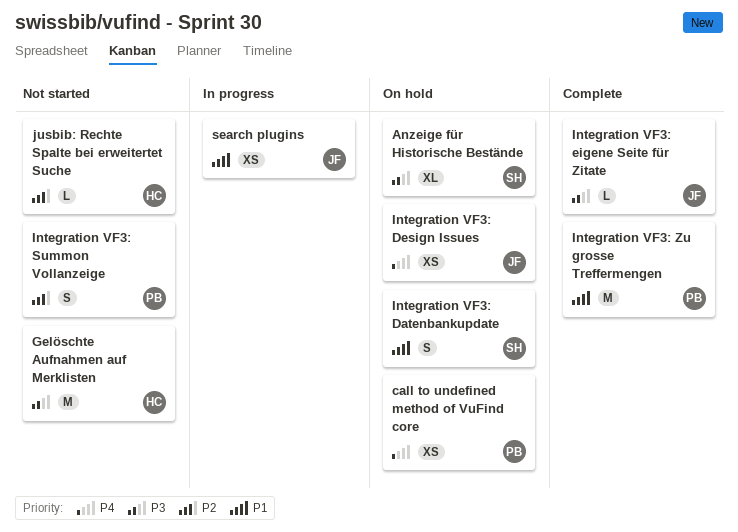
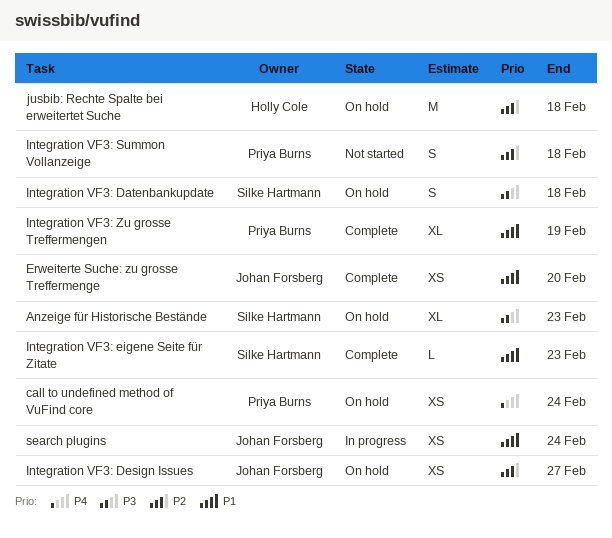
Erweiterte Suche: zu grosse Treffermenge: none -> present
Gelöschte Aufnahmen auf Merklisten: present -> none
Integration VF3: Datenbankupdate, priority: P1 -> P3
Integration VF3: Design Issues, priority: P4 -> P2
Integration VF3: eigene Seite für Zitate, owner: Johan Forsberg -> Silke Hartmann
Integration VF3: eigene Seite für Zitate, priority: P3 -> P1
Integration VF3: Zu grosse Treffermengen, estimate: M -> XL
jusbib: Rechte Spalte bei erweitertet Suche, status: Not started -> On hold
jusbib: Rechte Spalte bei erweitertet Suche, estimate: L -> M

